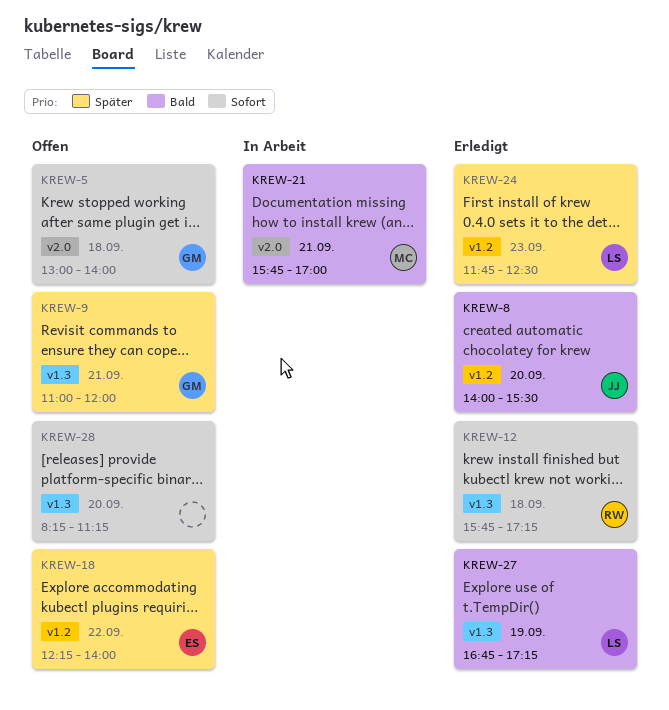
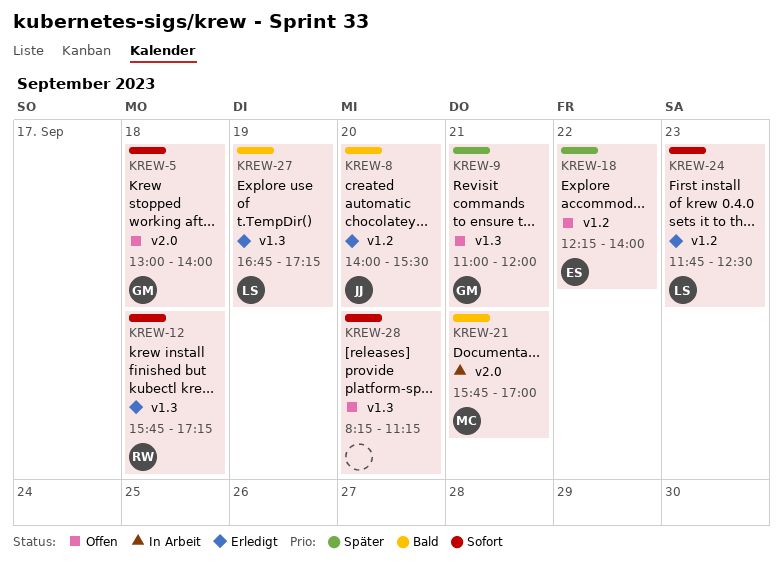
KREW-24, priority: Später -> Sofort

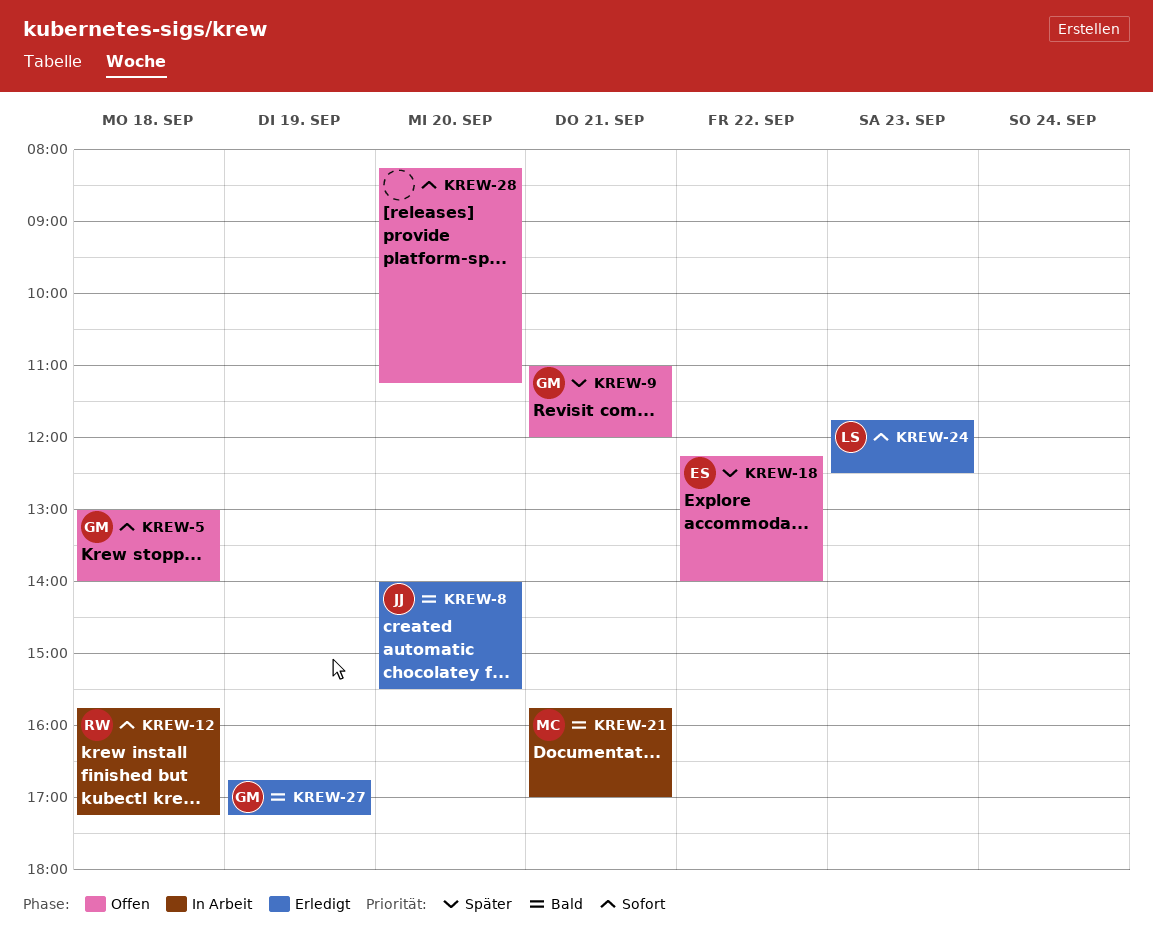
KREW-12, status: Erledigt -> In Arbeit
KREW-27, owner: LS -> GM

